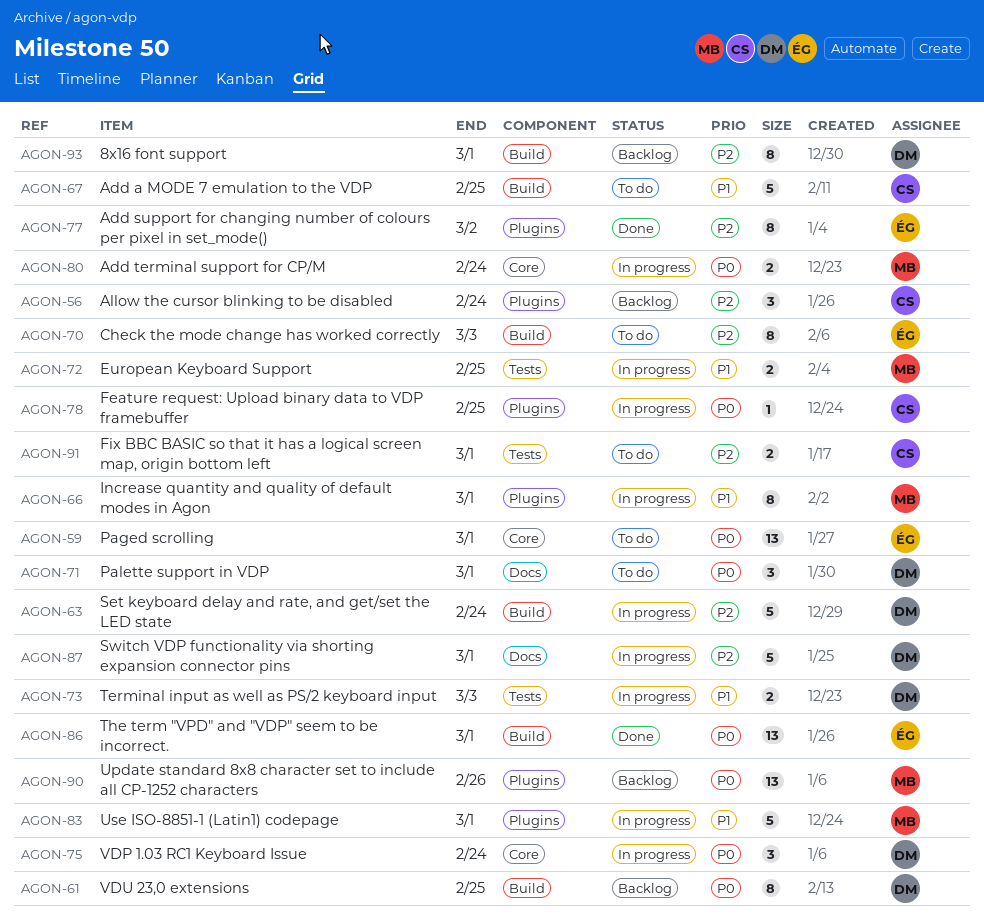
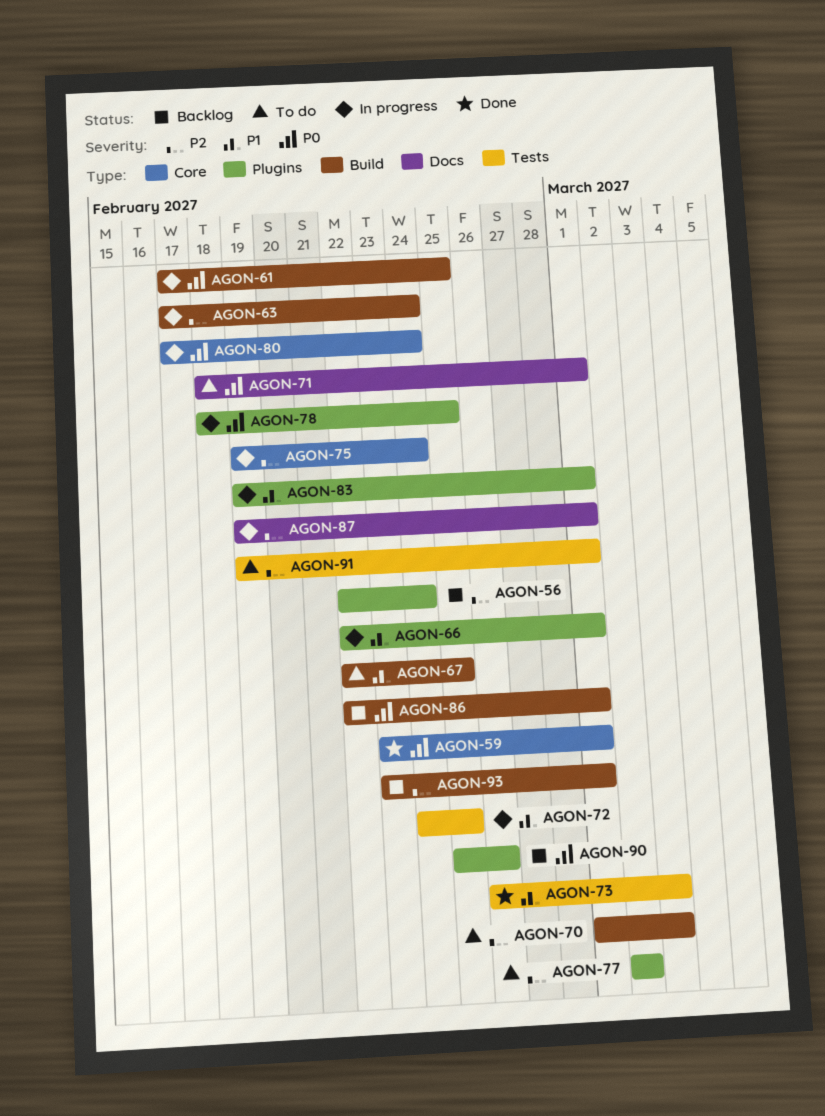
AGON-59, status: To do -> Done
AGON-61, status: Backlog -> In progress
AGON-73, status: In progress -> Done
AGON-75, priority: P0 -> P2
AGON-77, status: Done -> To do
AGON-86, status: Done -> Backlog

